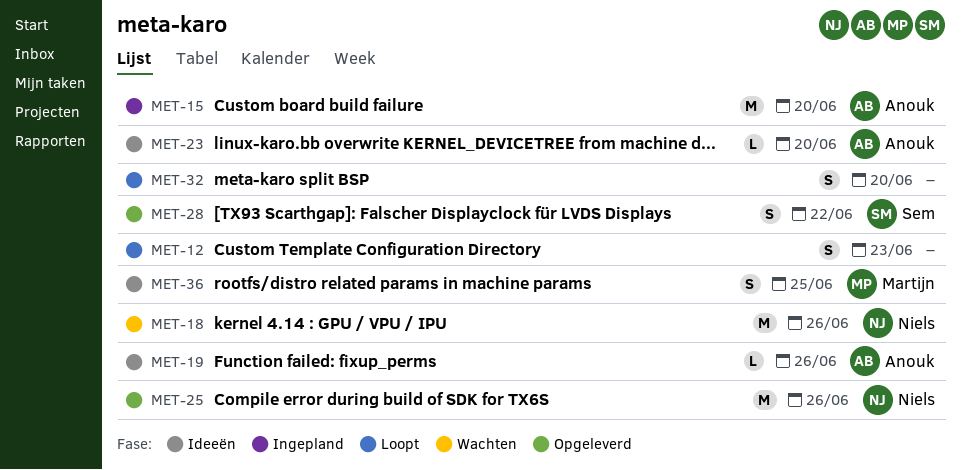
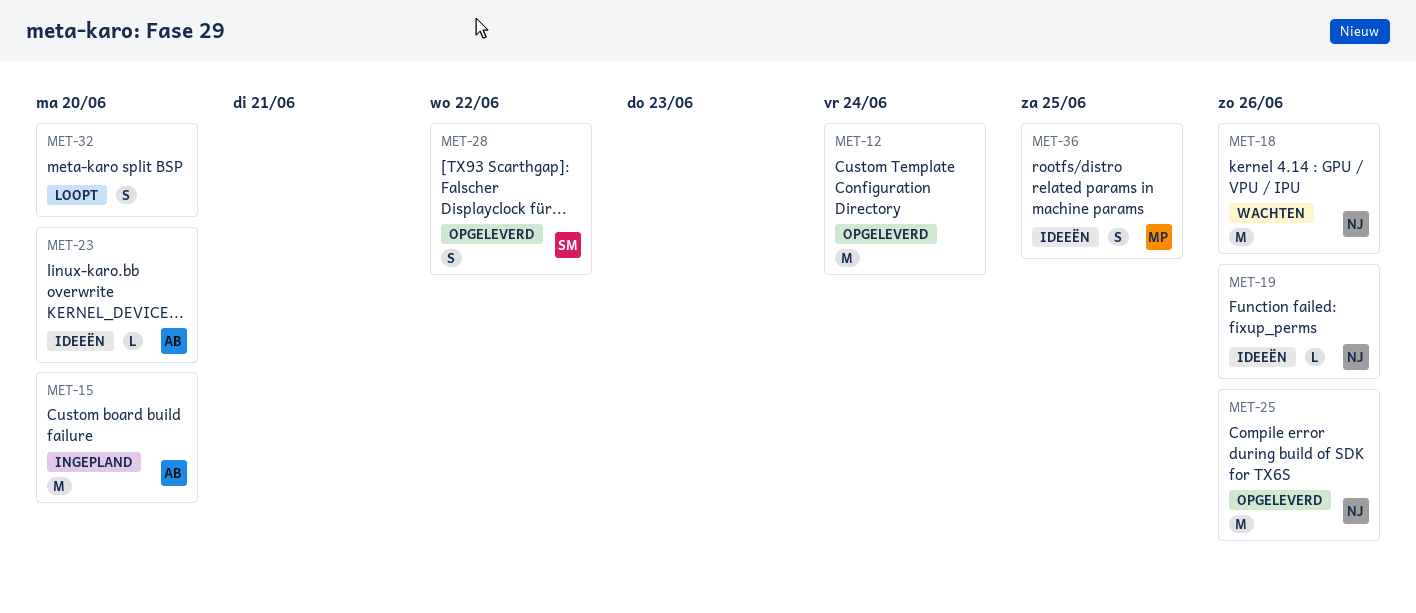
MET-12, status: Loopt -> Opgeleverd
MET-12, estimate: S -> M
MET-12, due: Jun 23 -> Jun 24
MET-19, owner: Anouk -> Niels

